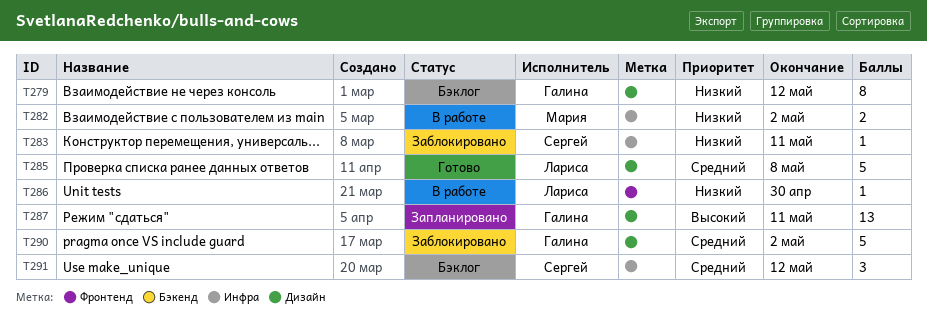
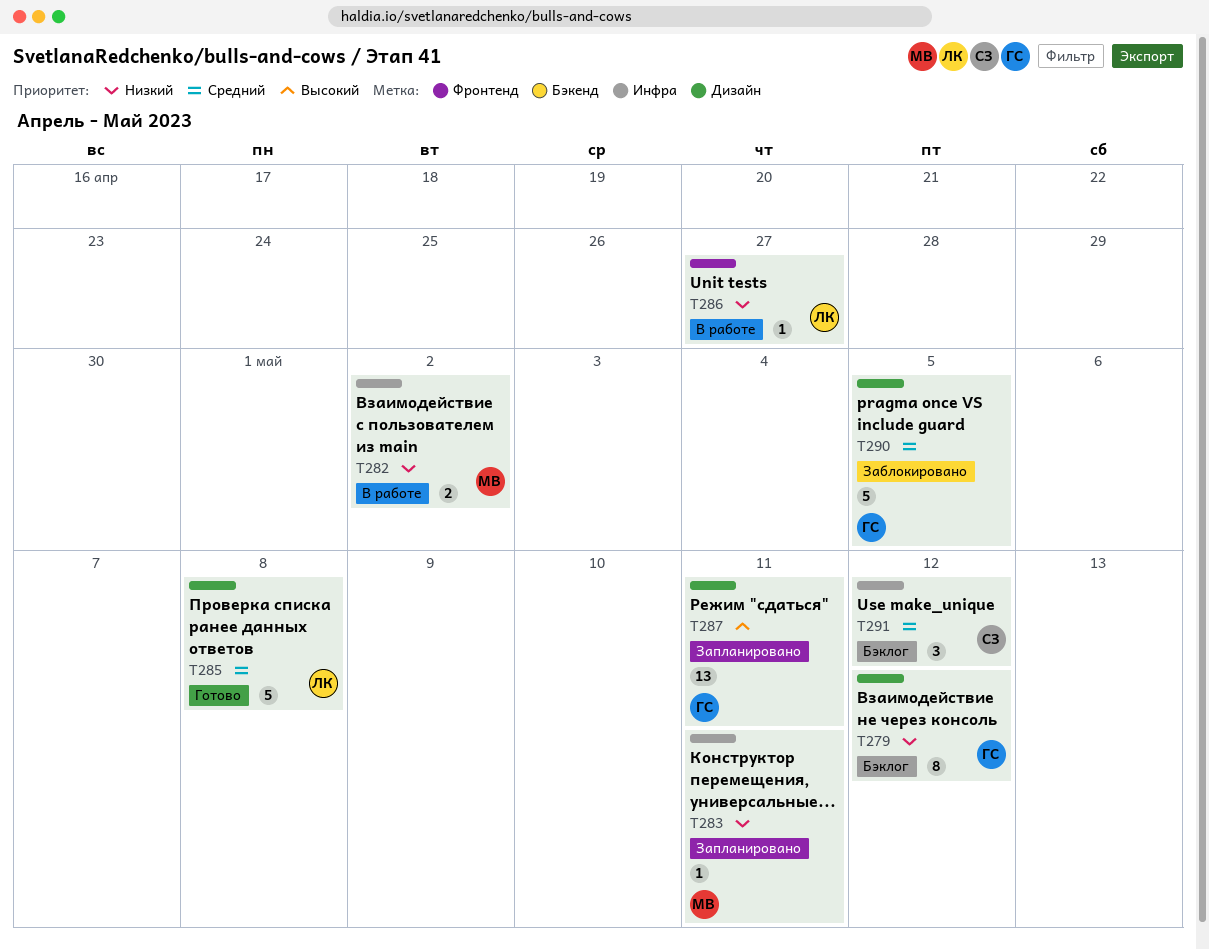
T283, status: Заблокировано -> Запланировано
T283, owner: Сергей -> Мария
T286, due: Apr 30 -> Apr 27
T290, due: May 2 -> May 5

